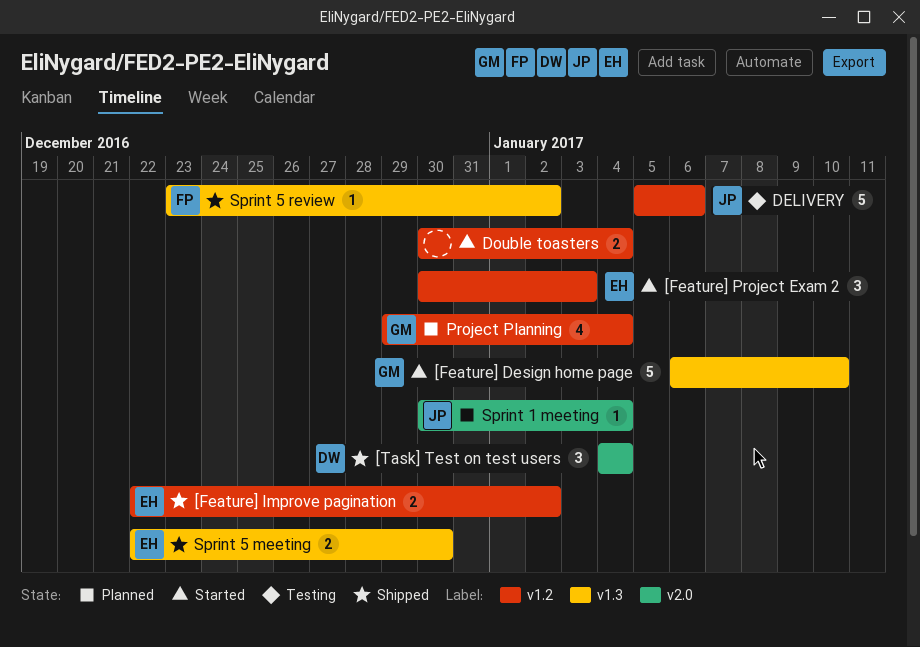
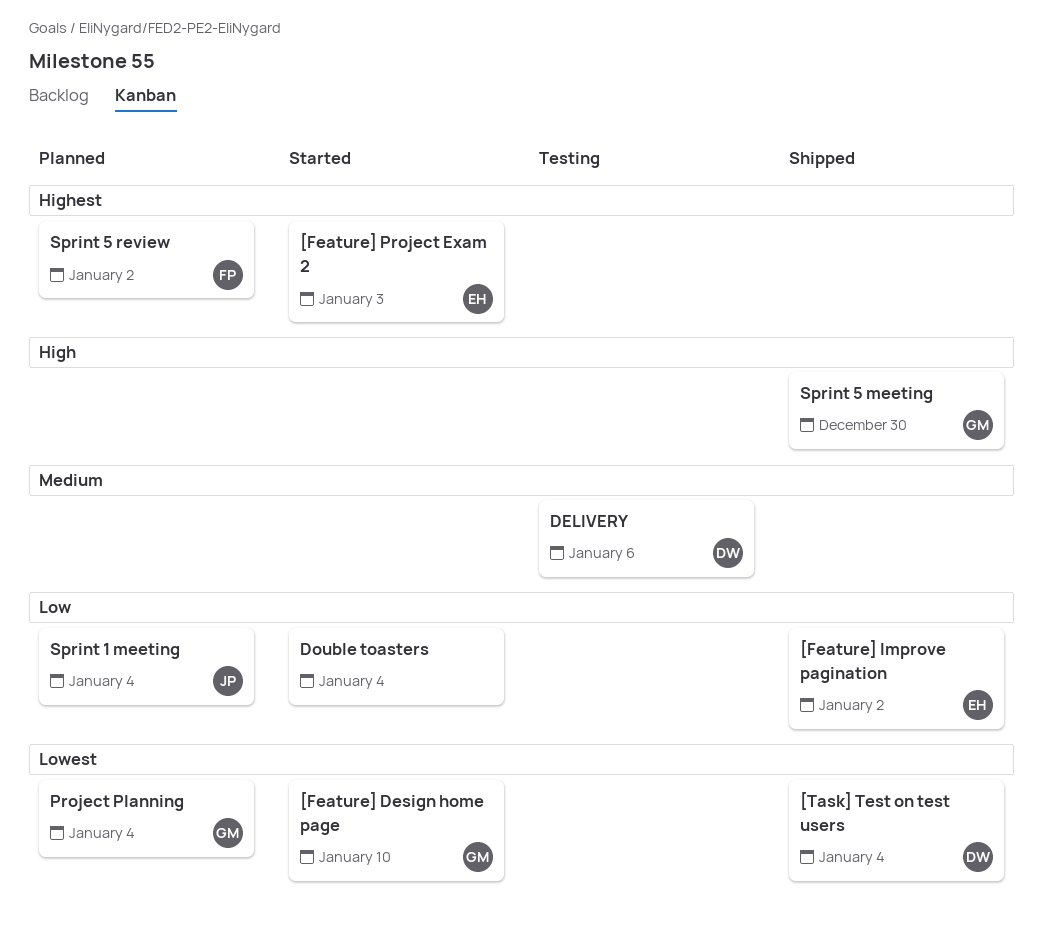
DELIVERY, owner: JP -> DW
Sprint 5 meeting, owner: EH -> GM
Sprint 5 review, status: Shipped -> Planned

